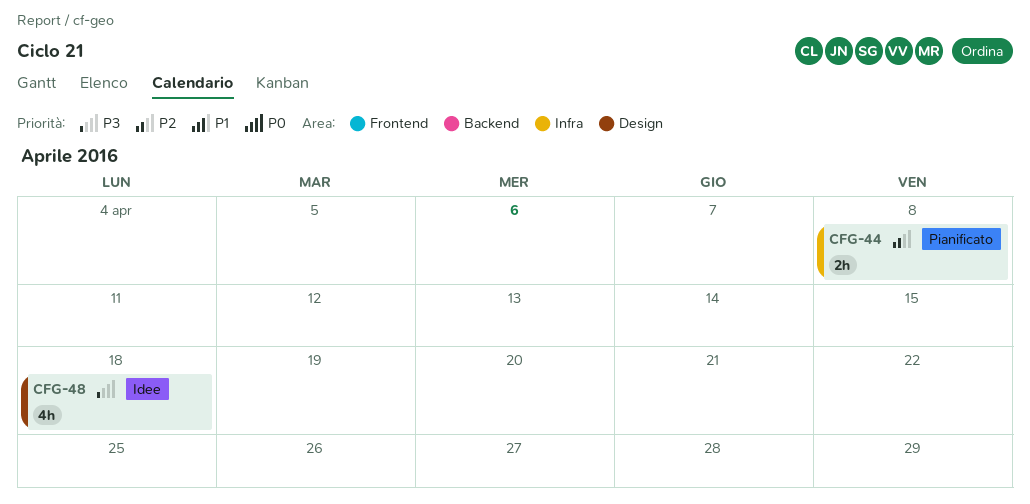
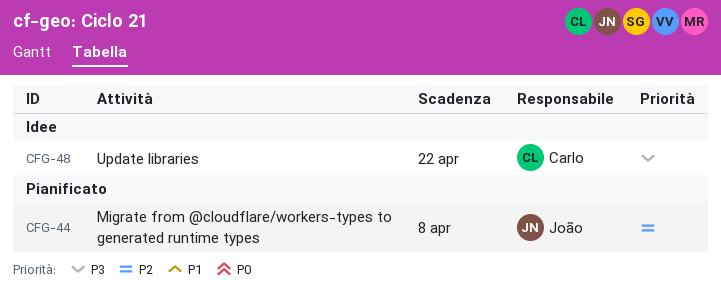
CFG-48, due: Apr 18 -> Apr 22

